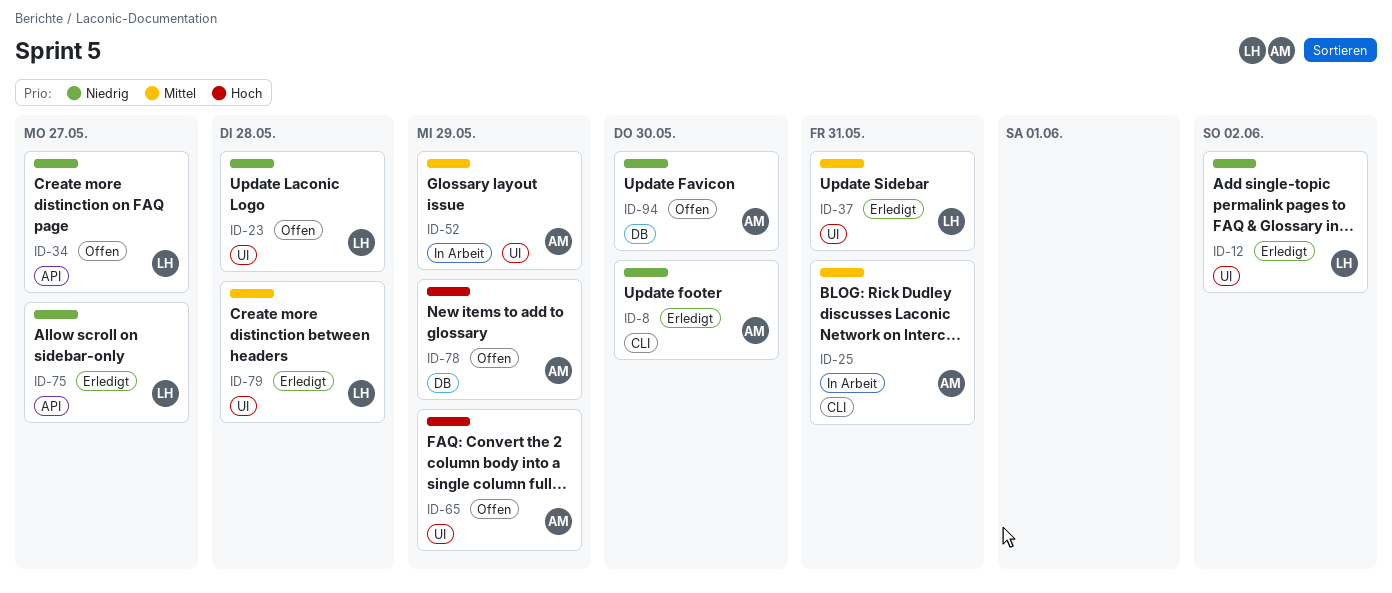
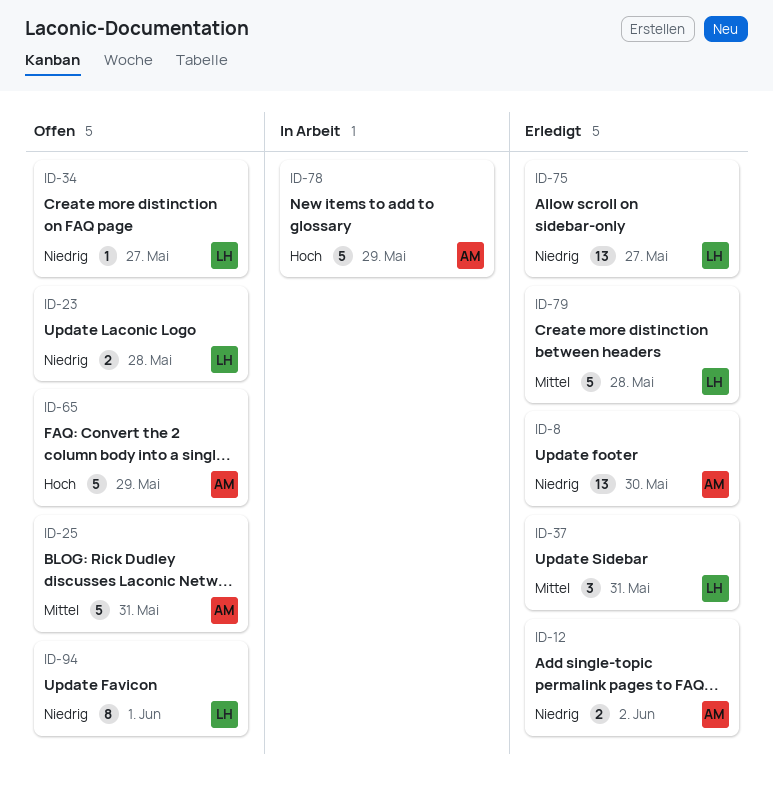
ID-12, owner: LH -> AM
ID-25, status: In Arbeit -> Offen
ID-52: present -> none
ID-78, status: Offen -> In Arbeit
ID-94, owner: AM -> LH
ID-94, due: May 30 -> Jun 1

